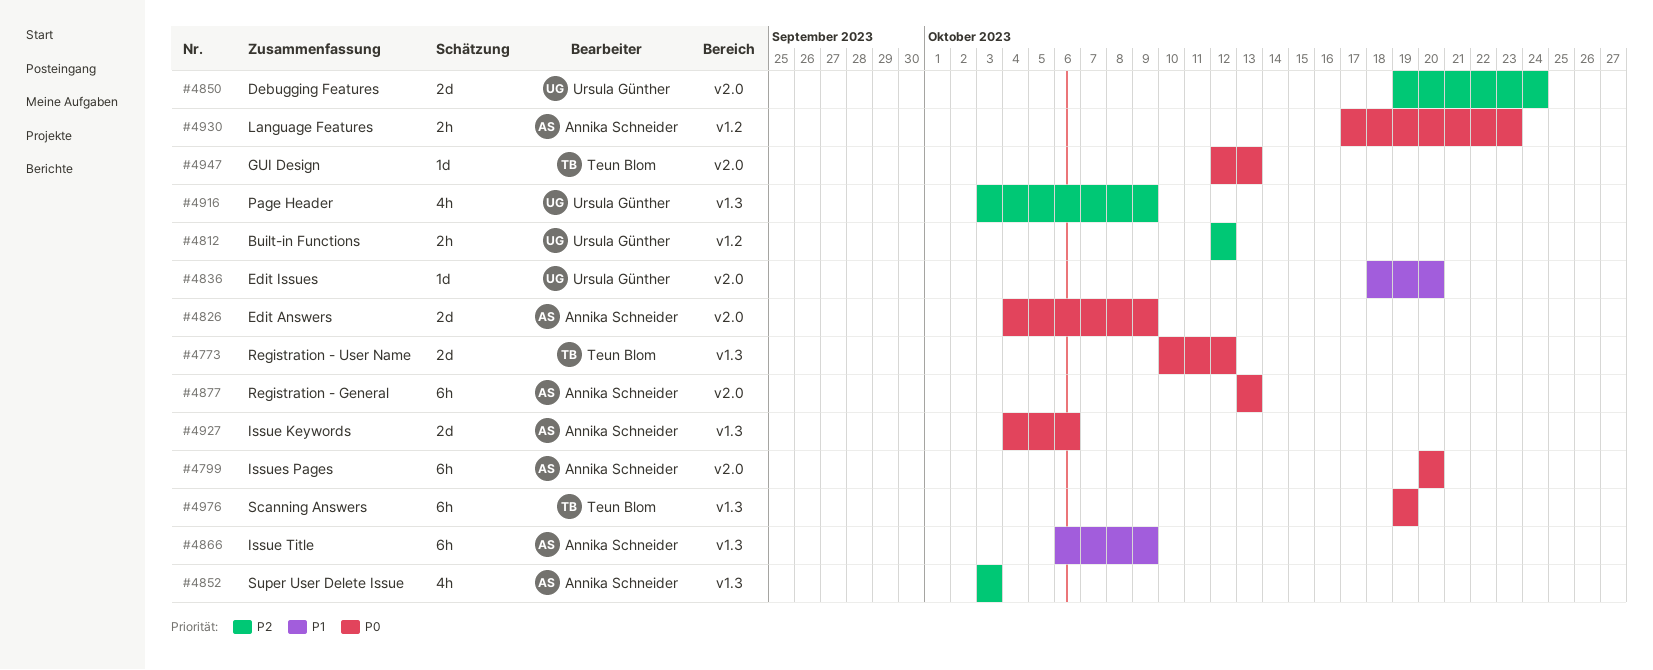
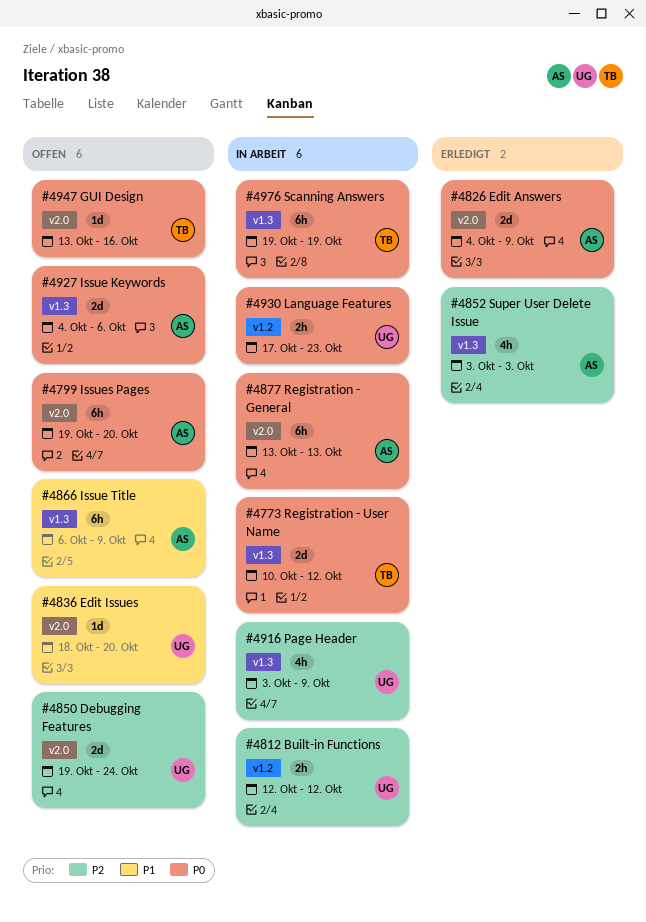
#4799, start: Oct 20 -> Oct 19
#4930, owner: Annika Schneider -> Ursula Günther
#4947, start: Oct 12 -> Oct 13
#4947, due: Oct 13 -> Oct 16

